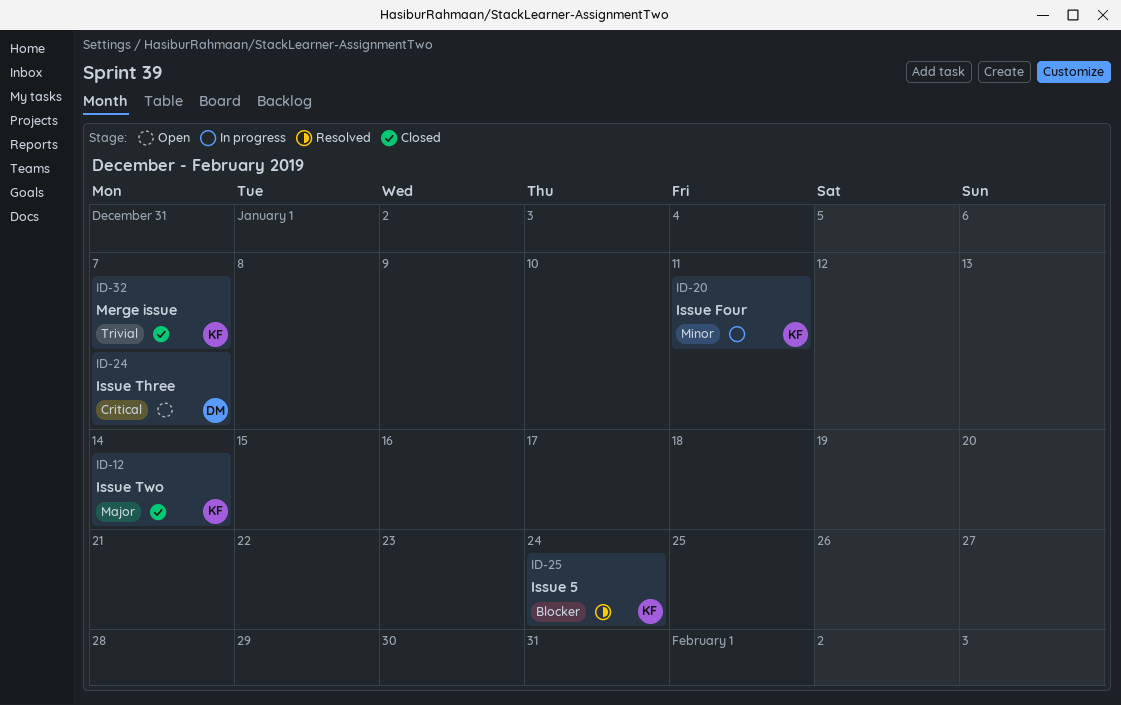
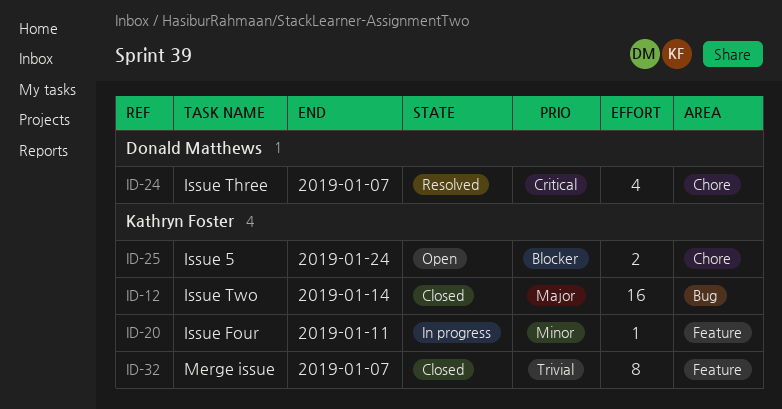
ID-24, status: Open -> Resolved
ID-25, status: Resolved -> Open

